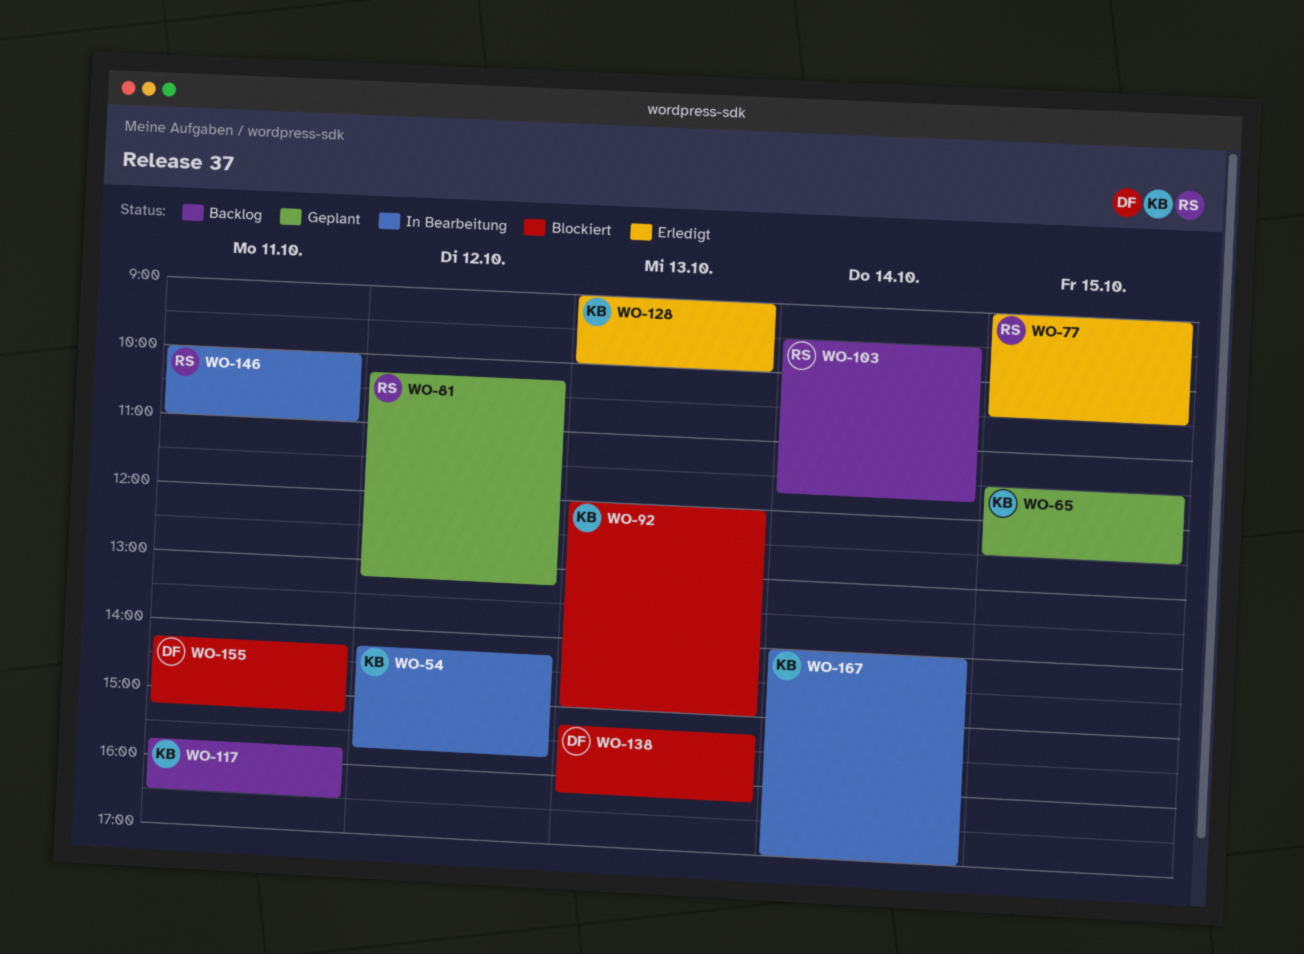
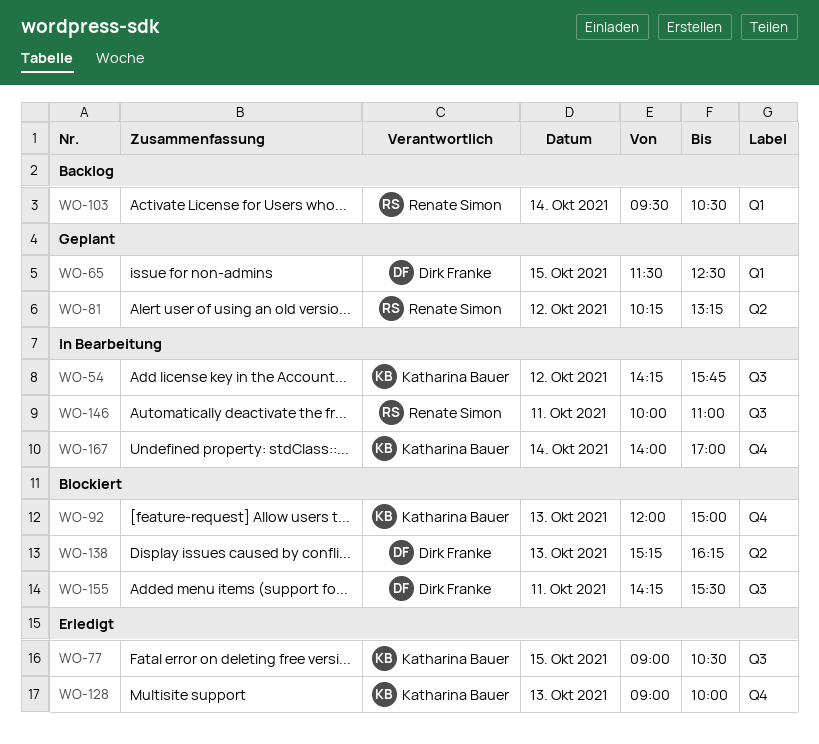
WO-65, owner: Katharina Bauer -> Dirk Franke
WO-77, owner: Renate Simon -> Katharina Bauer
WO-103, ends: 11:45 -> 10:30
WO-117: present -> none
WO-155, ends: 15:15 -> 15:30

